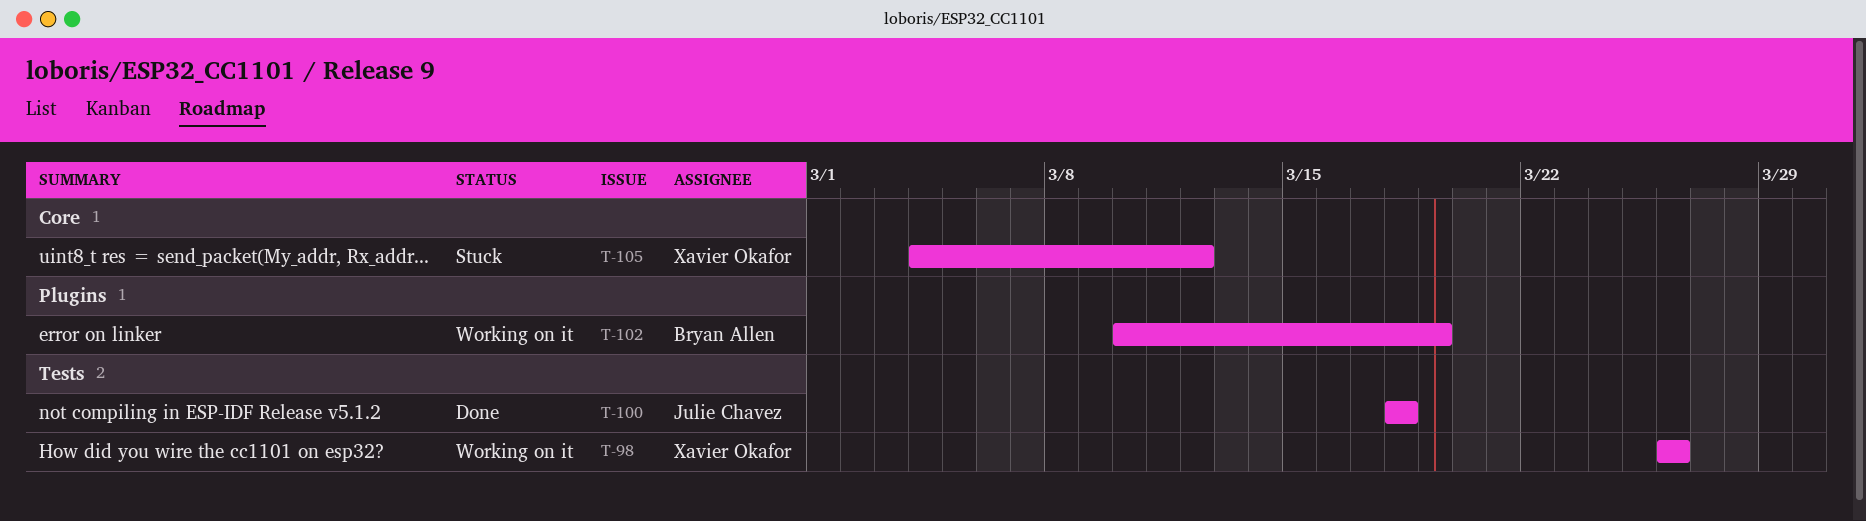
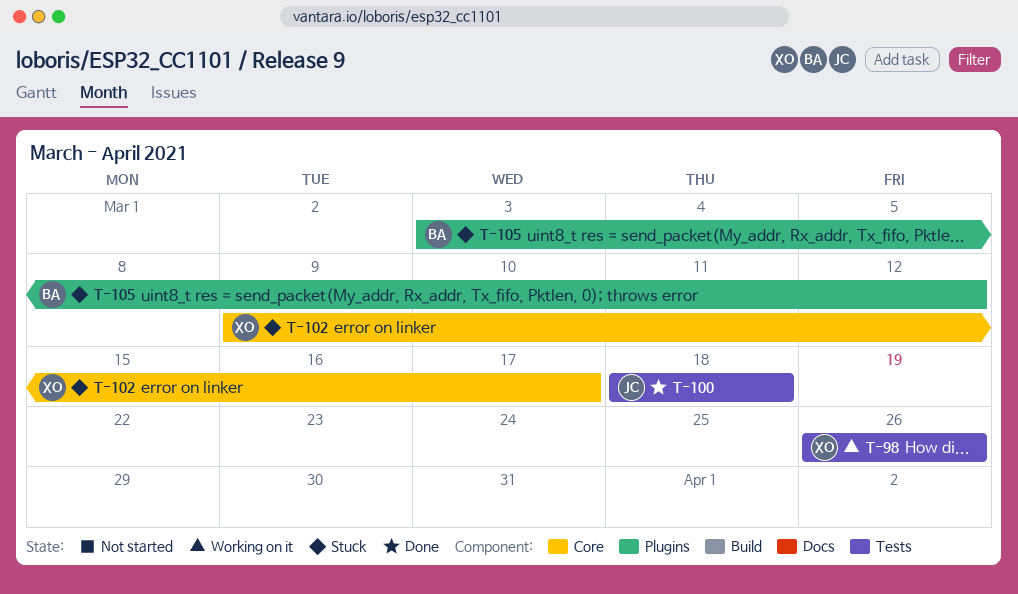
T-102, status: Working on it -> Stuck
T-102, owner: Bryan Allen -> Xavier Okafor
T-102, label: Plugins -> Core
T-102, start: Mar 10 -> Mar 9
T-102, due: Mar 19 -> Mar 17
T-105, owner: Xavier Okafor -> Bryan Allen
T-105, label: Core -> Plugins
T-105, start: Mar 4 -> Mar 3

